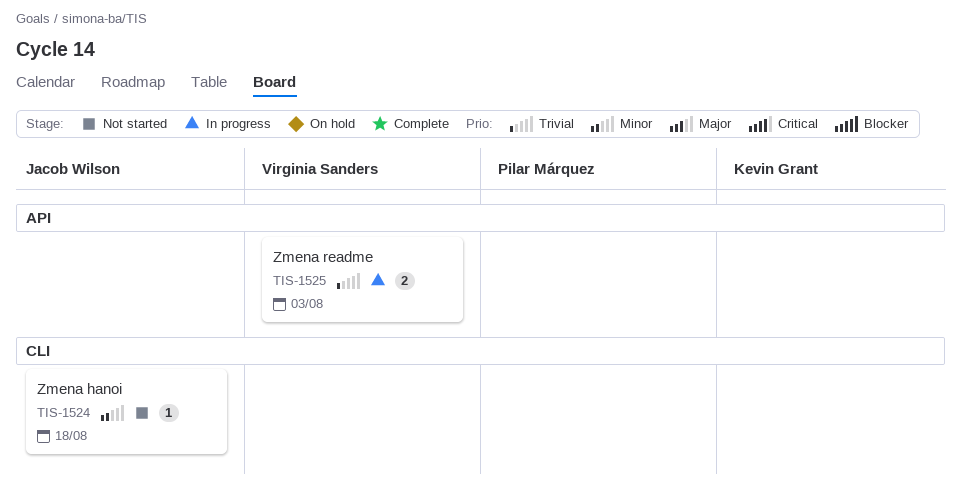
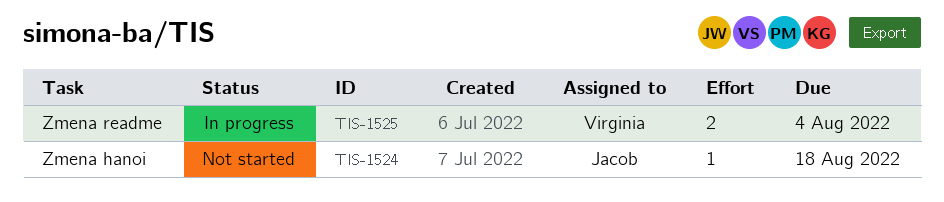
TIS-1525, due: Aug 3 -> Aug 4

